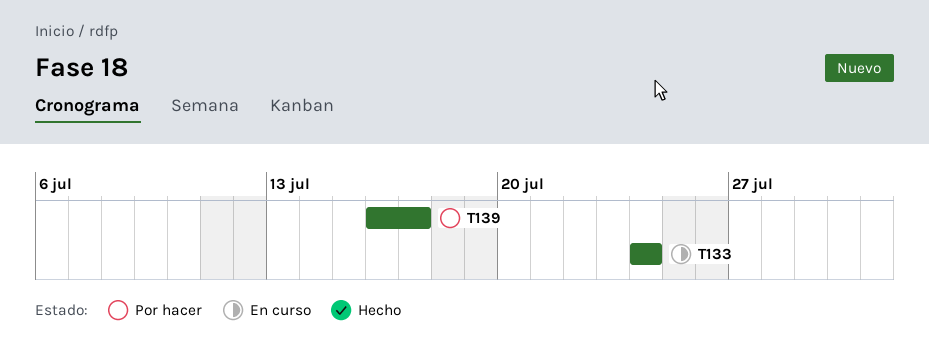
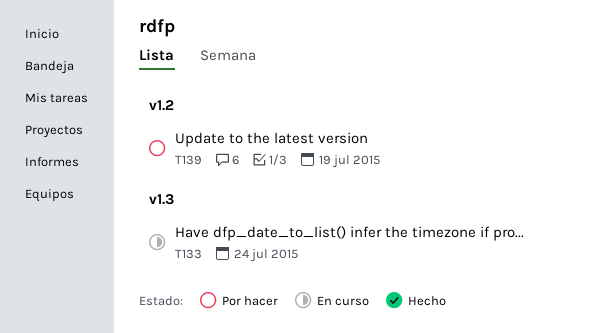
T139, due: Jul 17 -> Jul 19

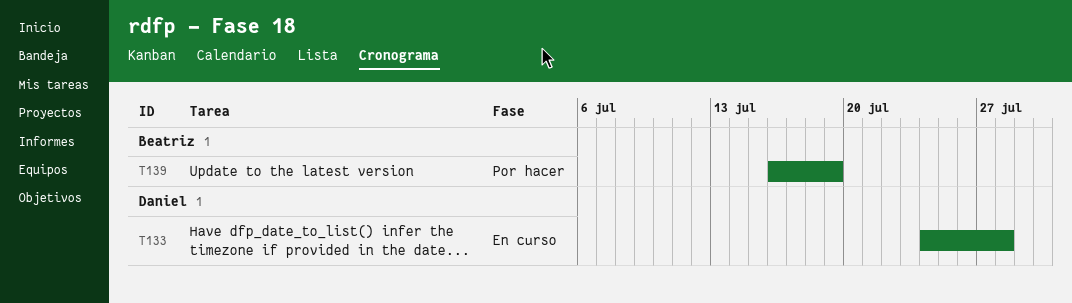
T133, due: Jul 24 -> Jul 28

